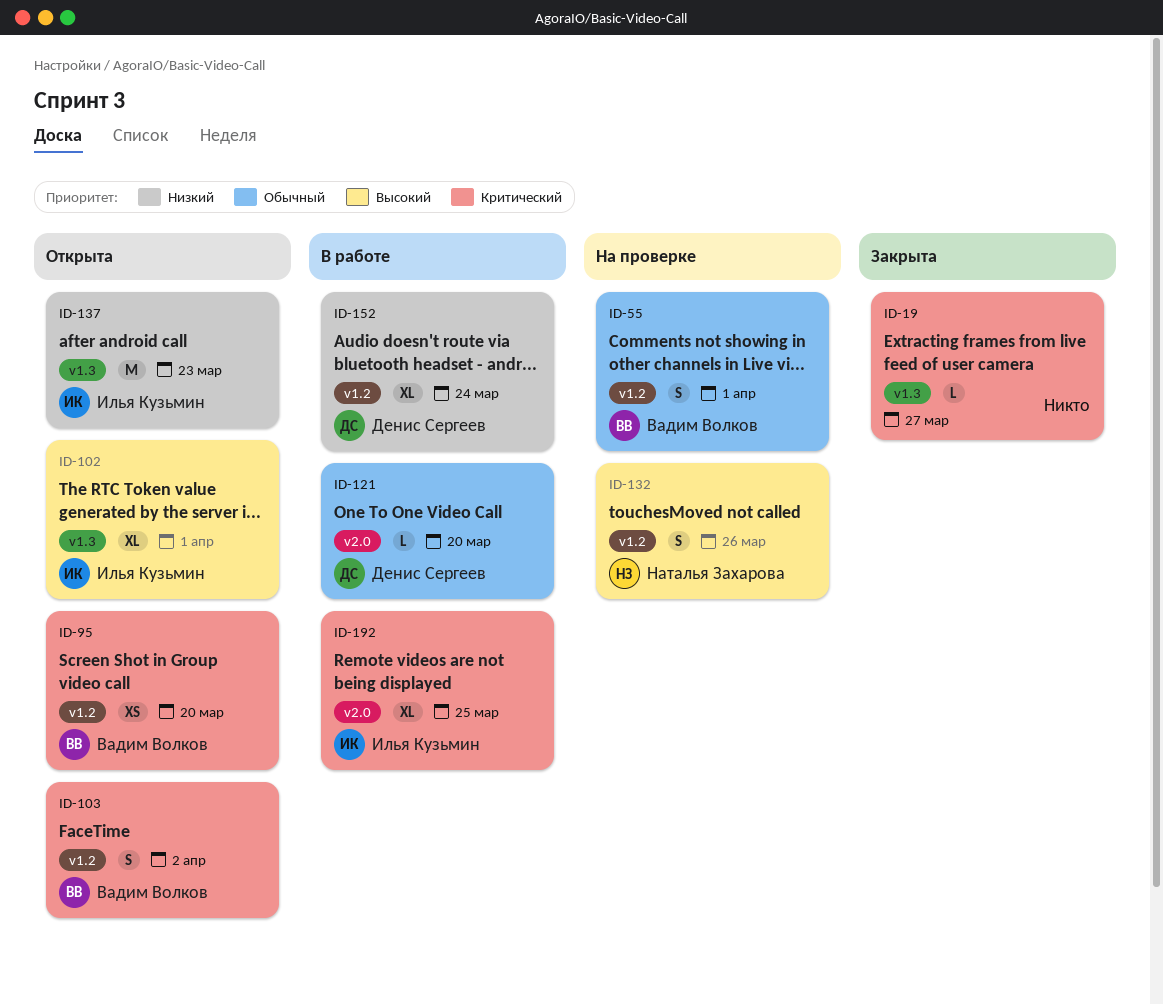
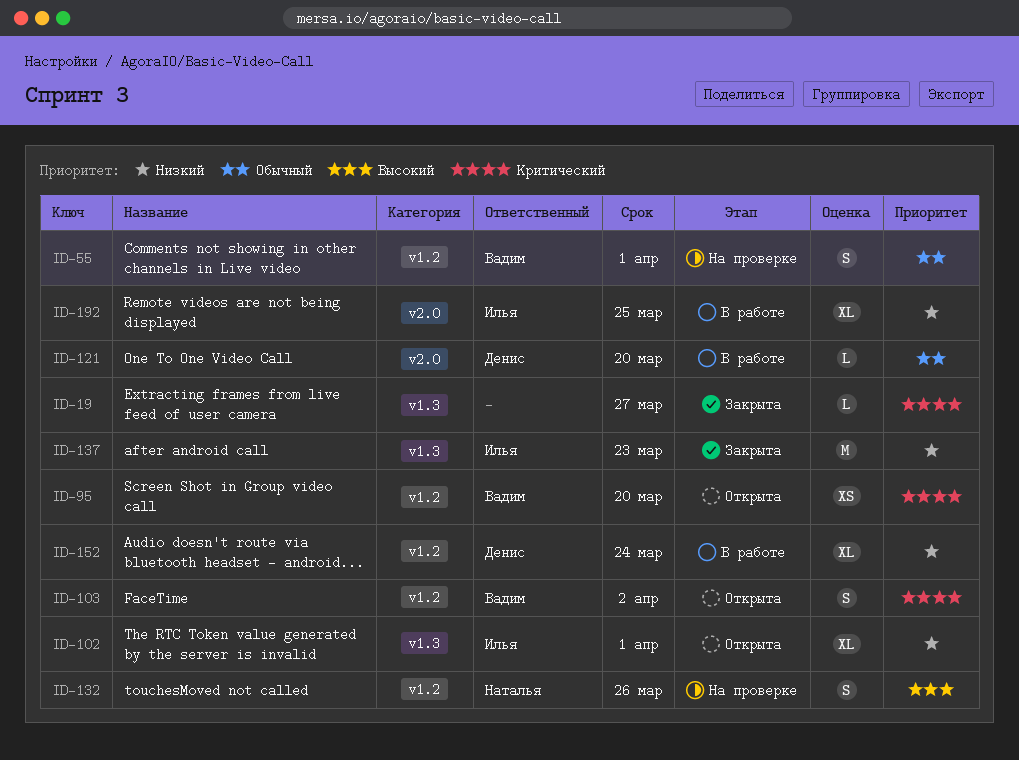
ID-102, priority: Высокий -> Низкий
ID-137, status: Открыта -> Закрыта
ID-192, priority: Критический -> Низкий

